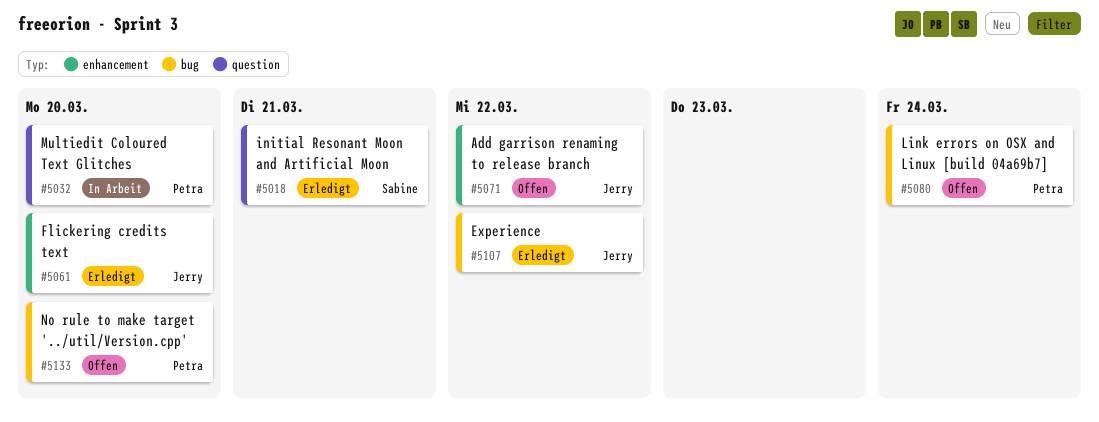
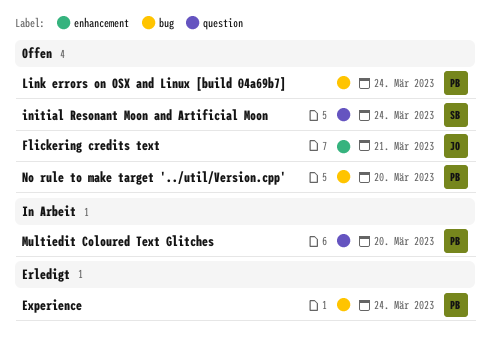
Add garrison renaming to release branch: present -> none
Experience, owner: Jerry -> Petra
Experience, due: Mar 22 -> Mar 24
Flickering credits text, status: Erledigt -> Offen
Flickering credits text, due: Mar 20 -> Mar 21
initial Resonant Moon and Artificial Moon, status: Erledigt -> Offen
initial Resonant Moon and Artificial Moon, due: Mar 21 -> Mar 24

